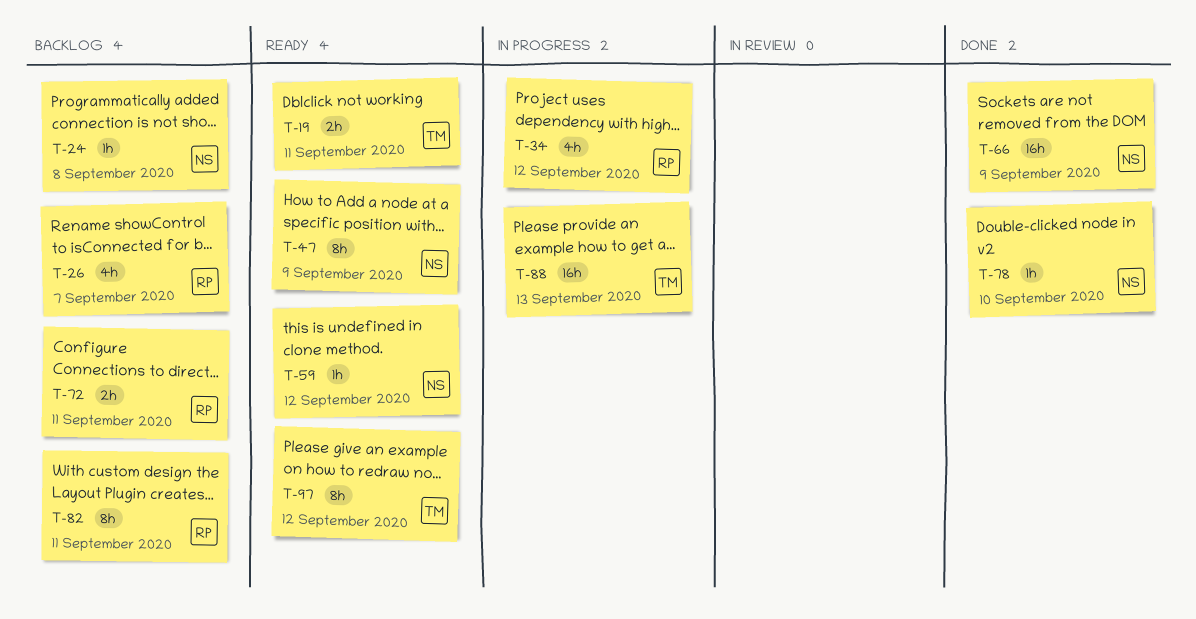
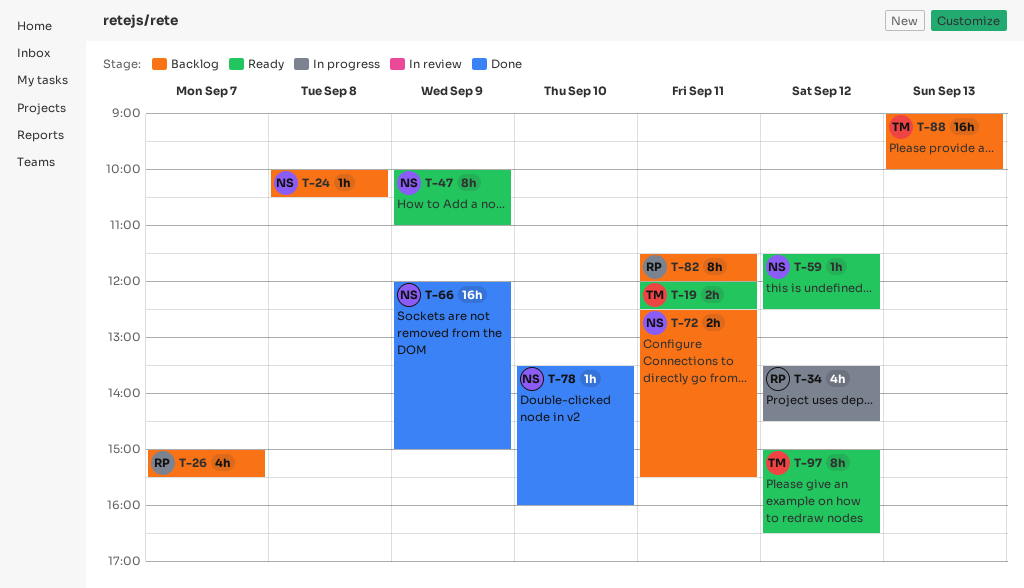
T-72, owner: RP -> NS
T-88, status: In progress -> Backlog

